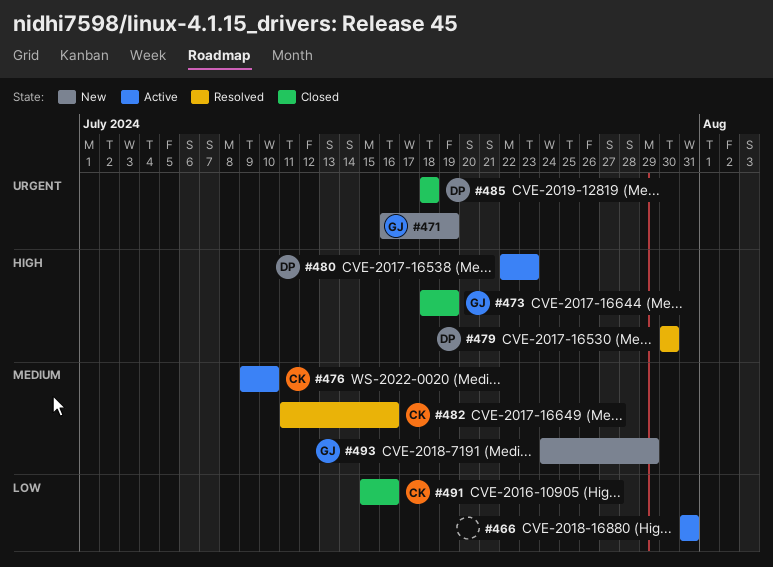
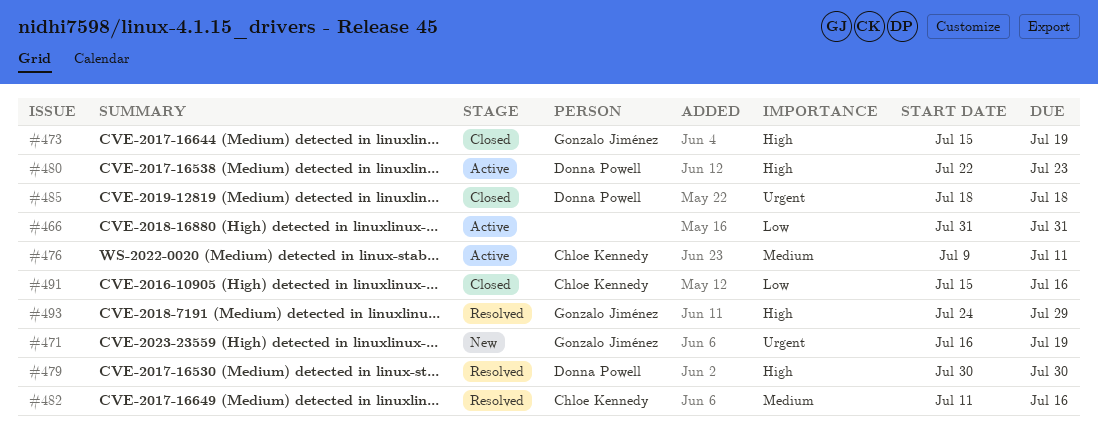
#473, start: Jul 18 -> Jul 15
#476, due: Jul 10 -> Jul 11
#493, status: New -> Resolved
#493, priority: Medium -> High

